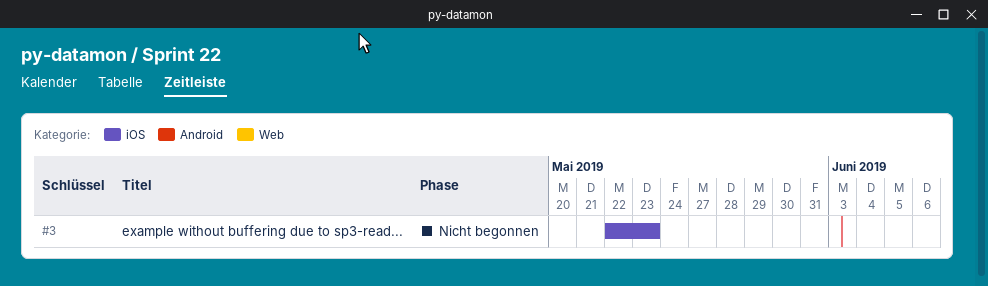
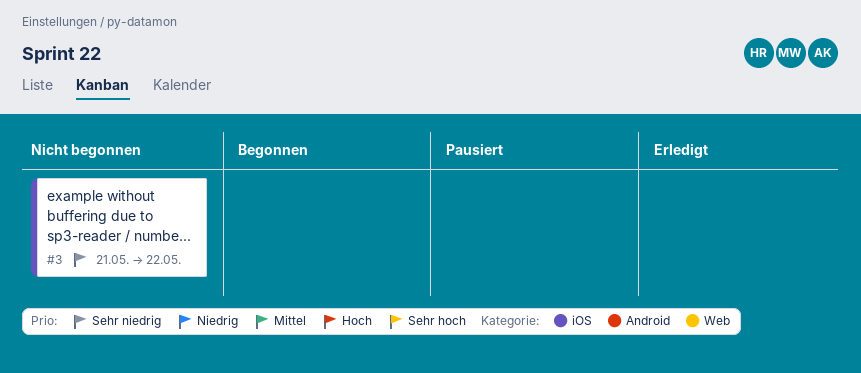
#3, start: May 22 -> May 21
#3, due: May 23 -> May 22

